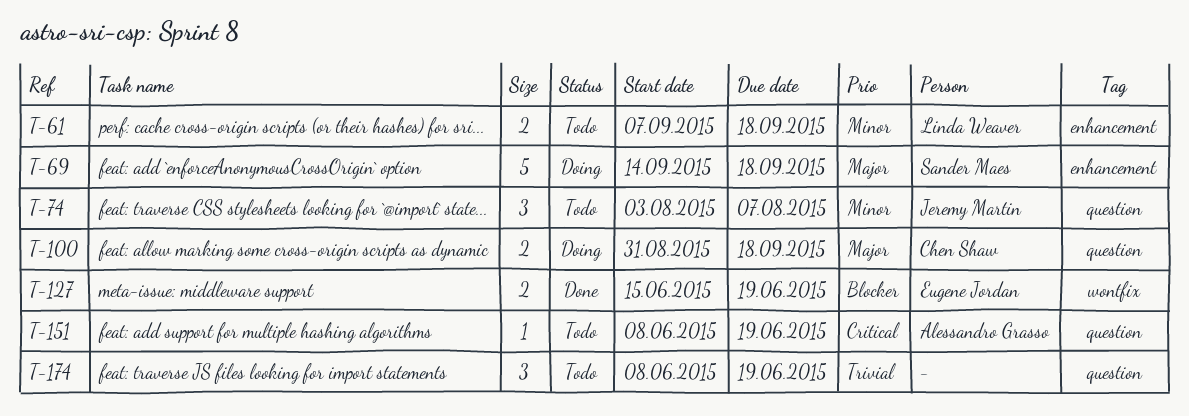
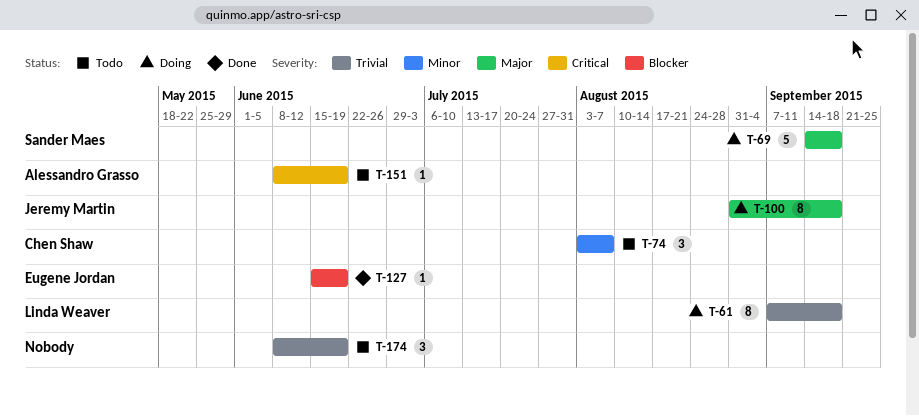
T-61, status: Todo -> Doing
T-61, priority: Minor -> Trivial
T-61, estimate: 2 -> 8
T-74, owner: Jeremy Martin -> Chen Shaw
T-100, owner: Chen Shaw -> Jeremy Martin
T-100, estimate: 2 -> 8
T-127, estimate: 2 -> 1

